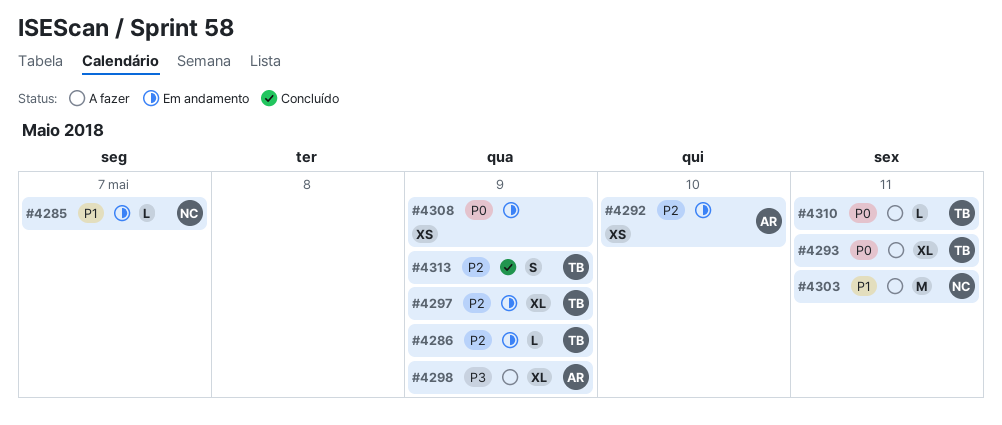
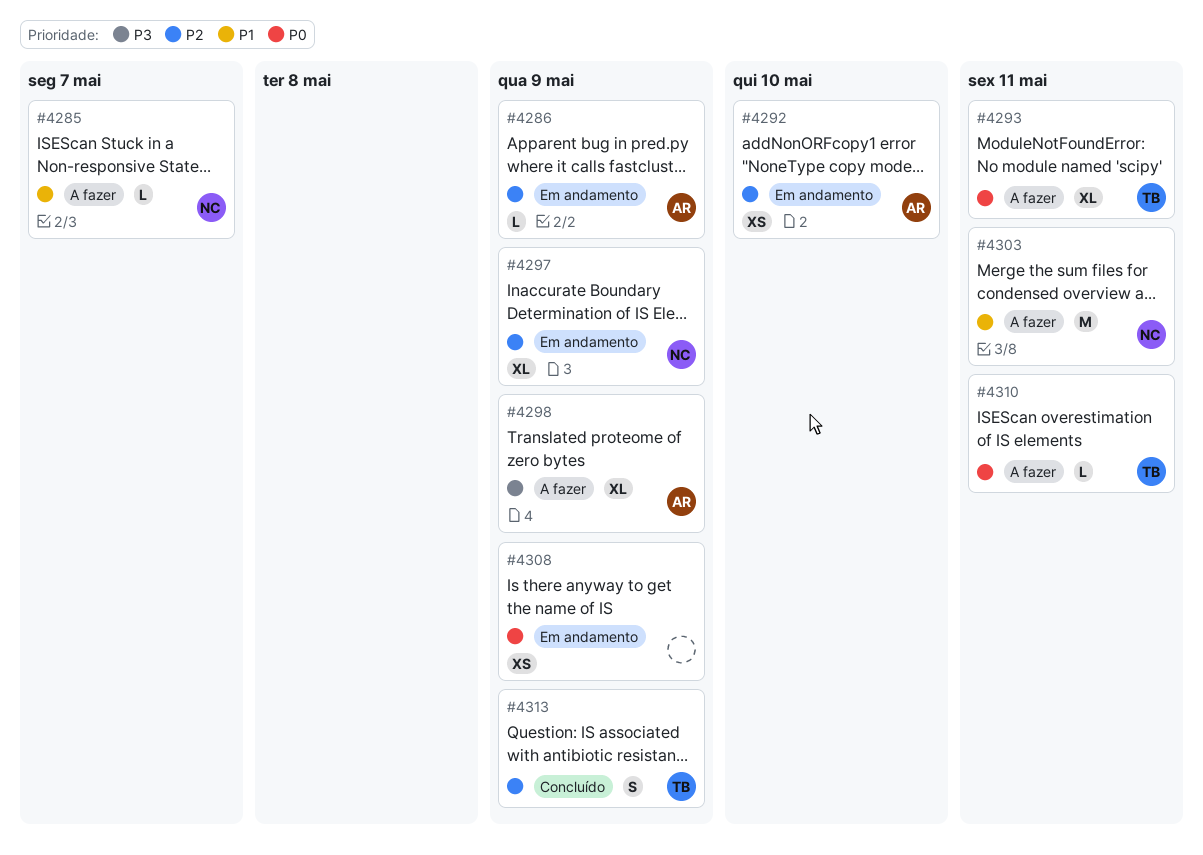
#4285, status: Em andamento -> A fazer
#4286, owner: TB -> AR
#4297, owner: TB -> NC

